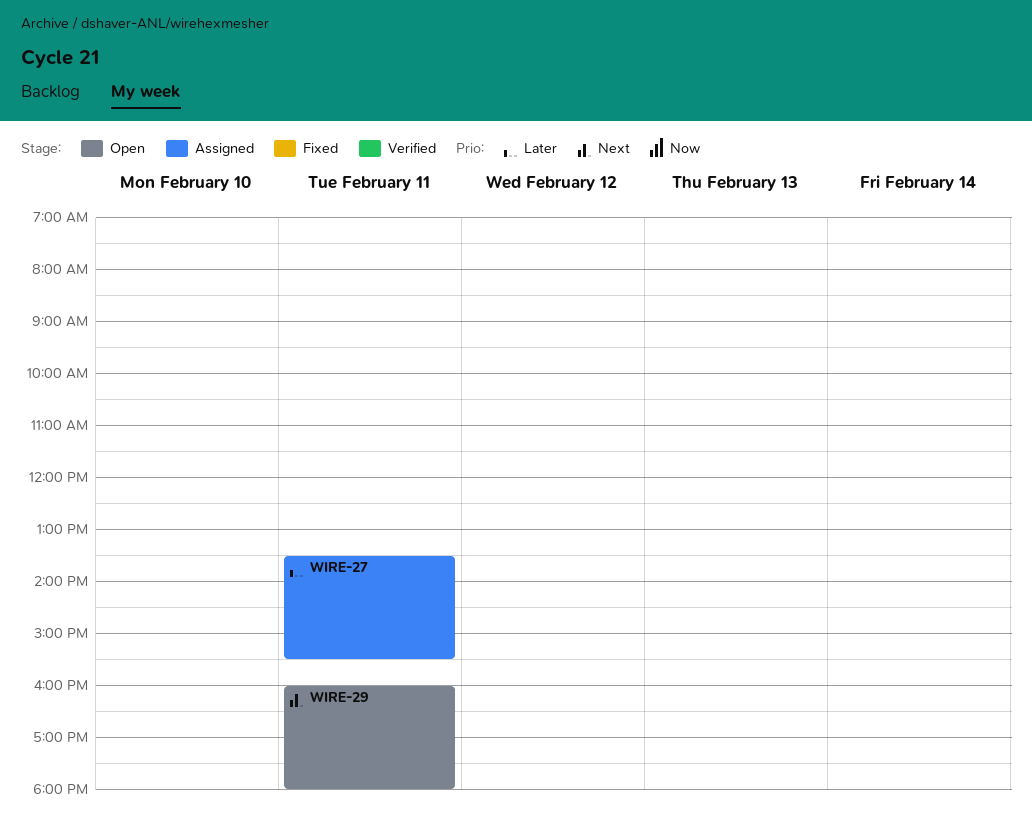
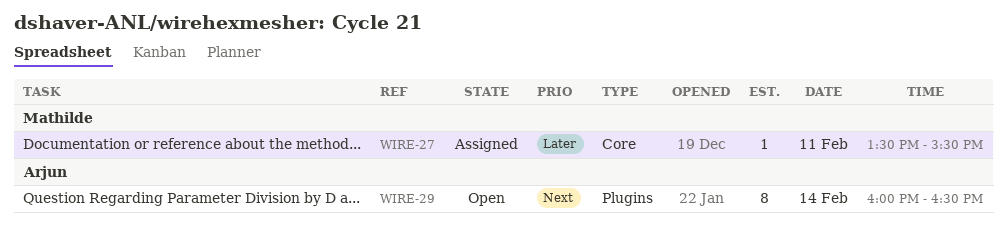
WIRE-29, day: Feb 11 -> Feb 14
WIRE-29, ends: 18:00 -> 16:30

